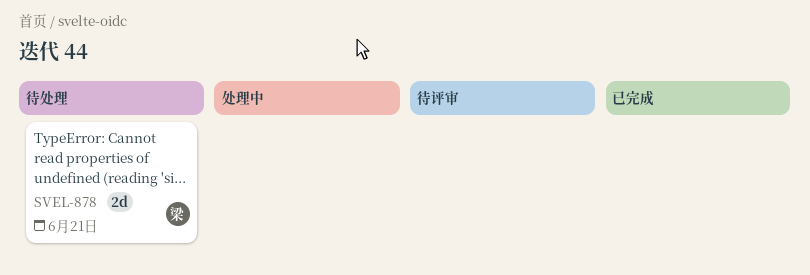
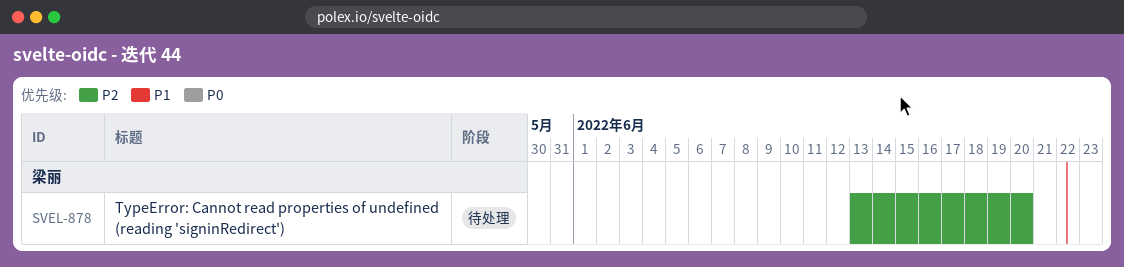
SVEL-878, due: Jun 21 -> Jun 20

